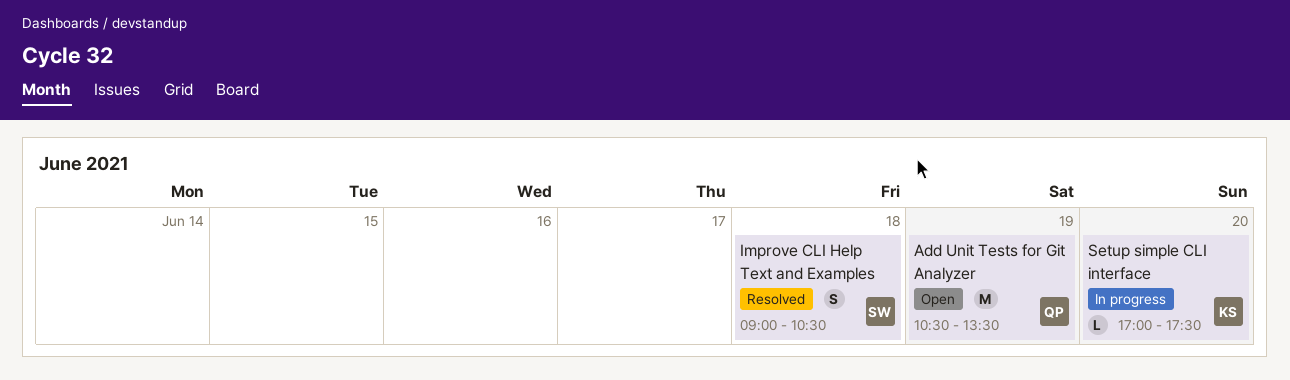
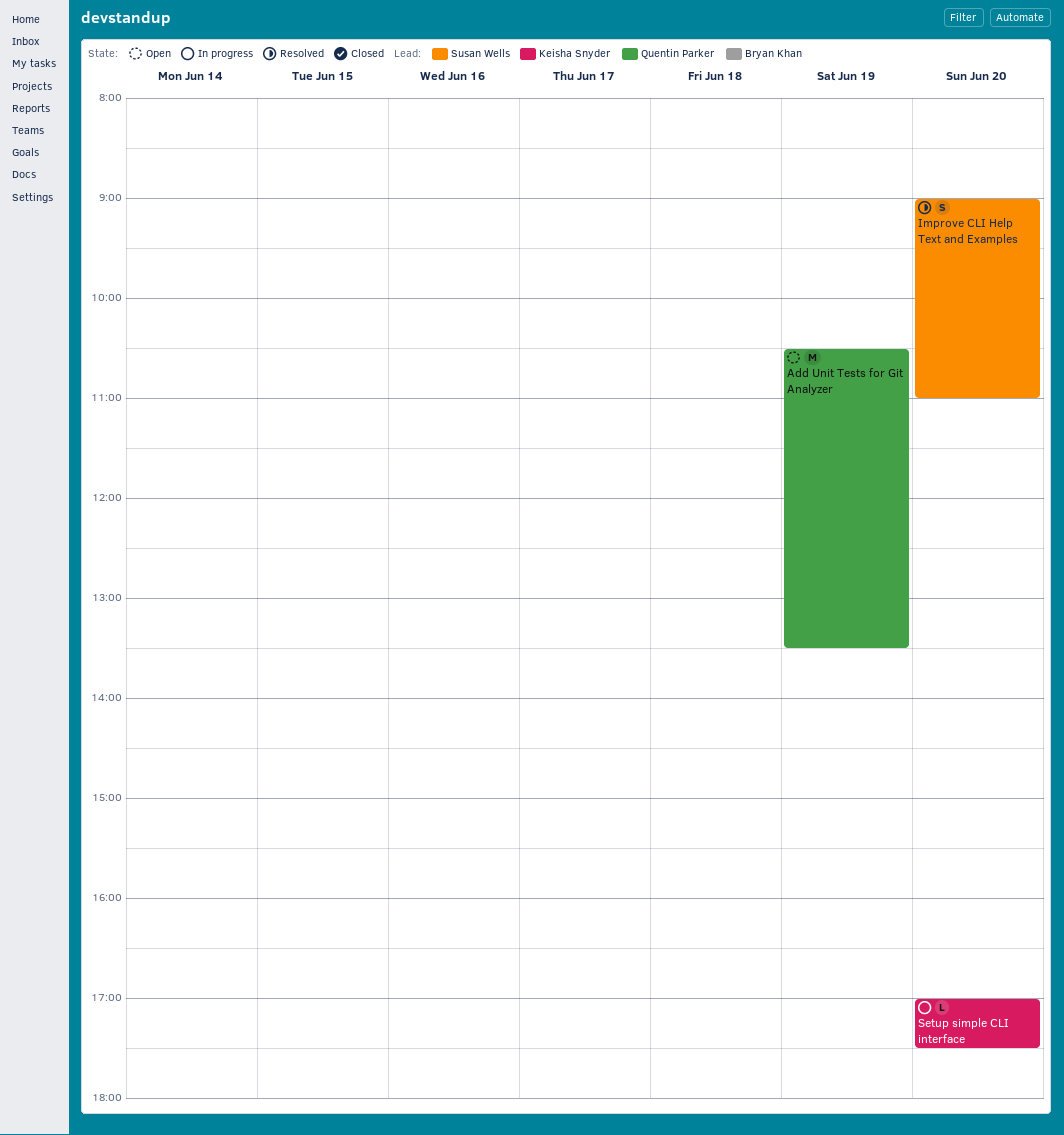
Improve CLI Help Text and Examples, day: Jun 18 -> Jun 20
Improve CLI Help Text and Examples, ends: 10:30 -> 11:00

